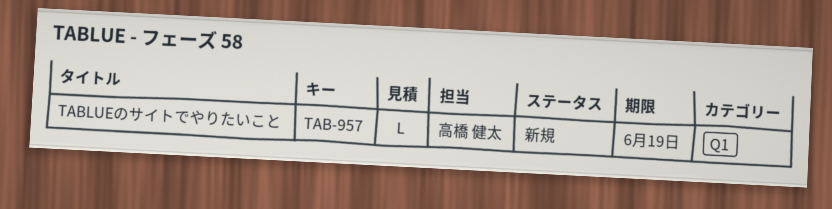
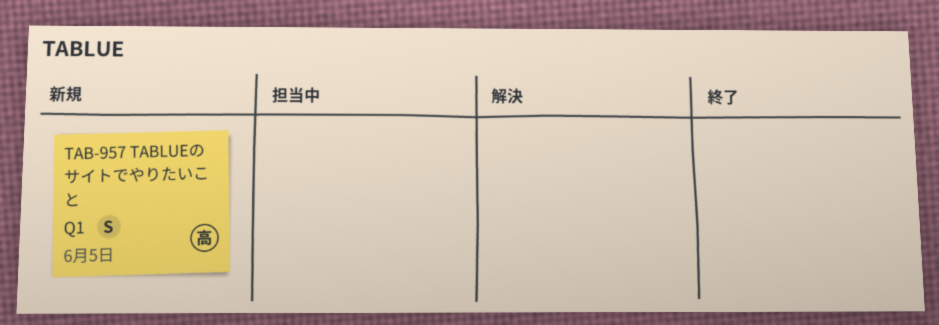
TAB-957, estimate: L -> S
TAB-957, due: Jun 19 -> Jun 5

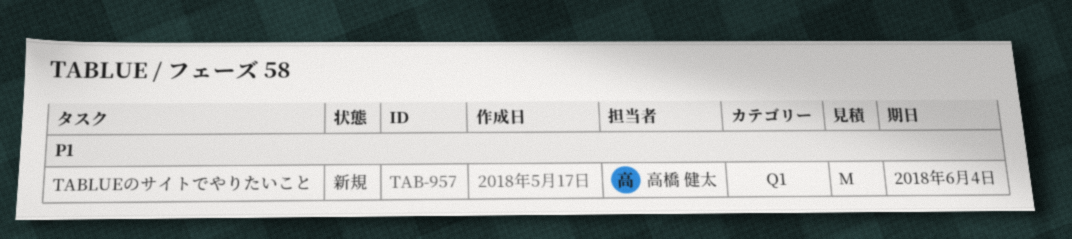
TAB-957, estimate: S -> M
TAB-957, due: Jun 5 -> Jun 4

